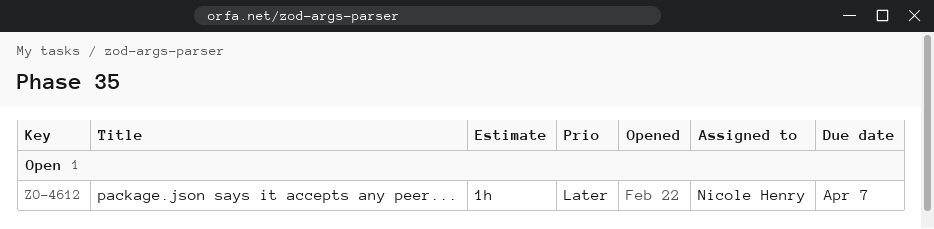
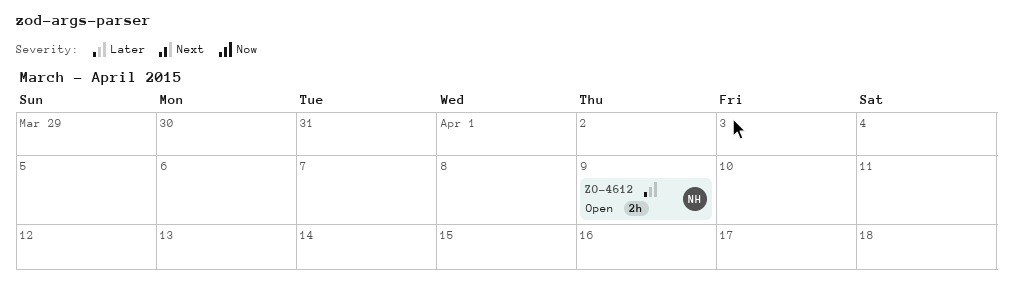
ZO-4612, estimate: 1h -> 2h
ZO-4612, due: Apr 7 -> Apr 9

